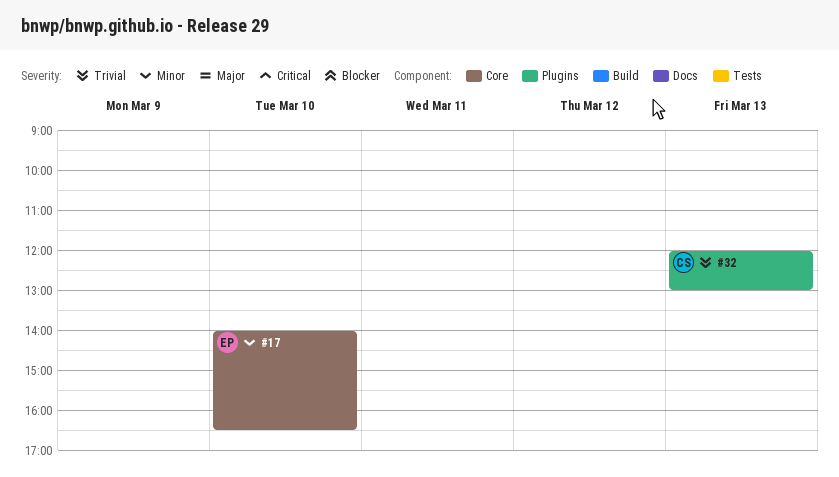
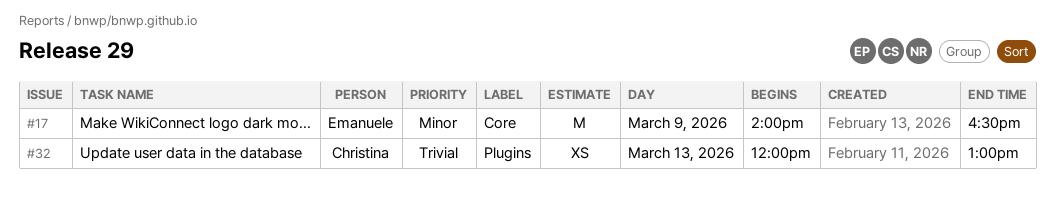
#17, day: Mar 10 -> Mar 9

